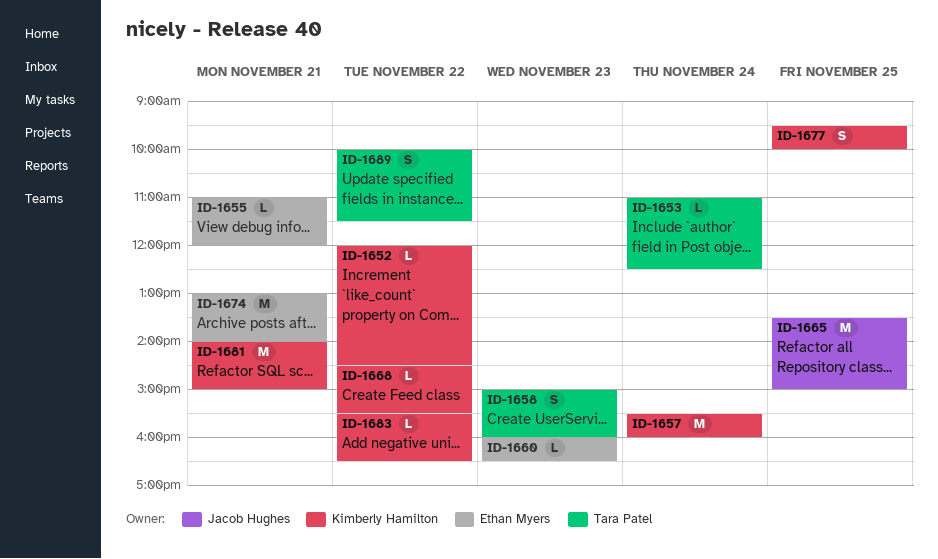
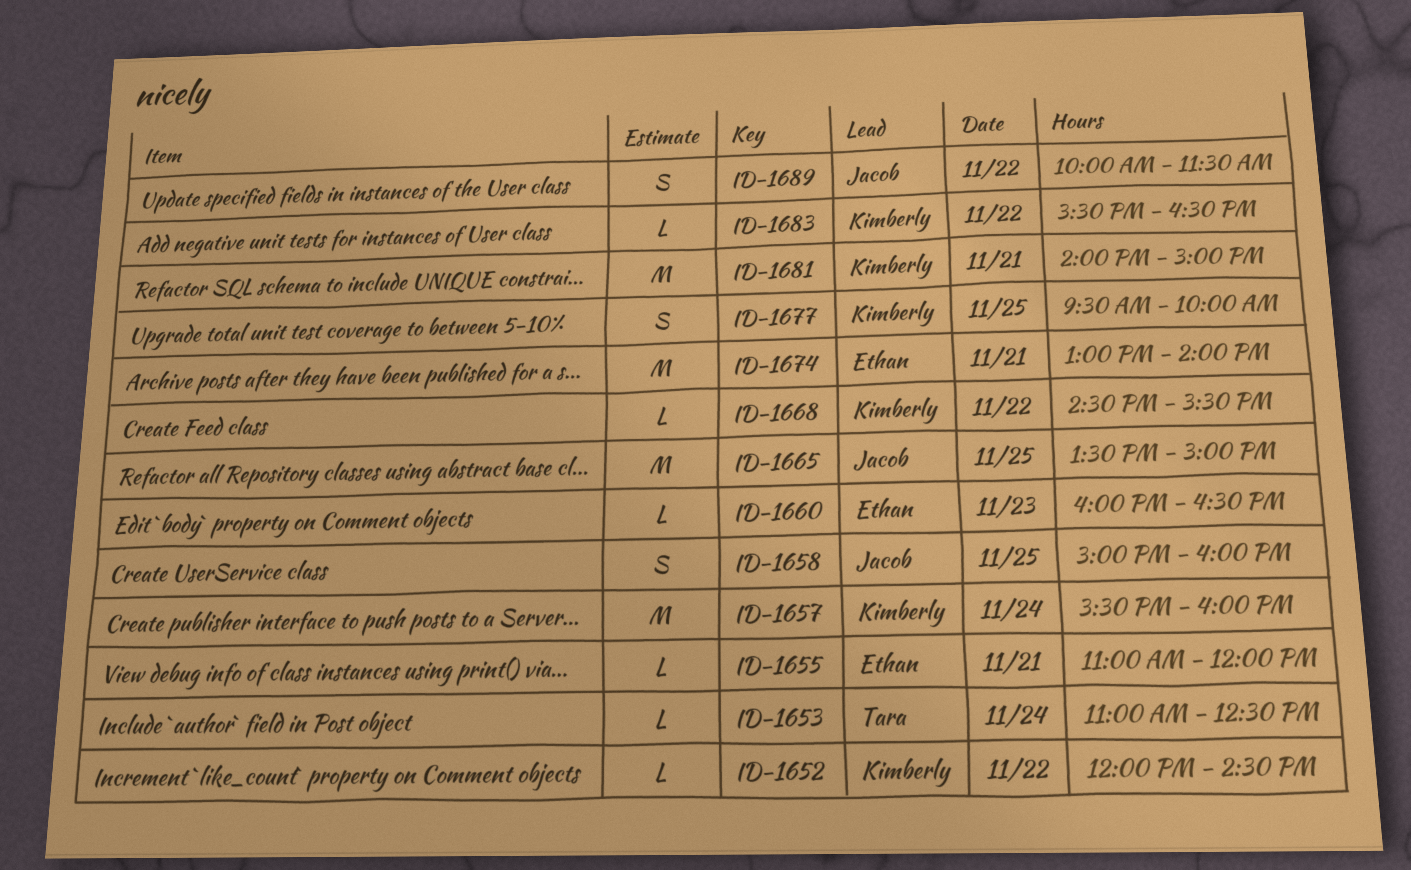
ID-1658, owner: Tara Patel -> Jacob Hughes
ID-1658, day: Nov 23 -> Nov 25
ID-1689, owner: Tara Patel -> Jacob Hughes

